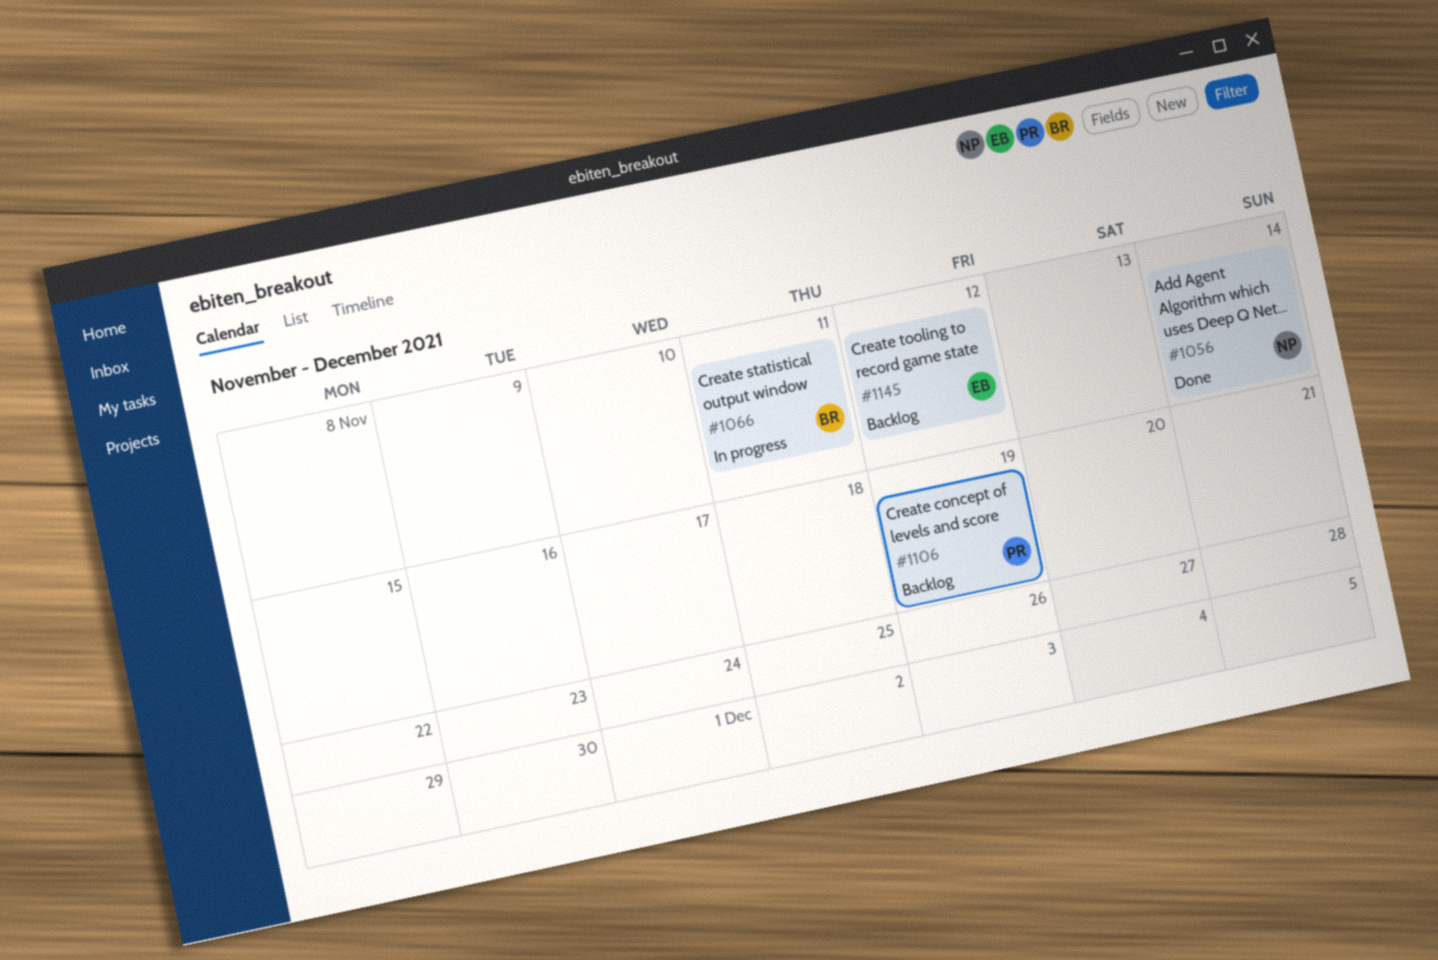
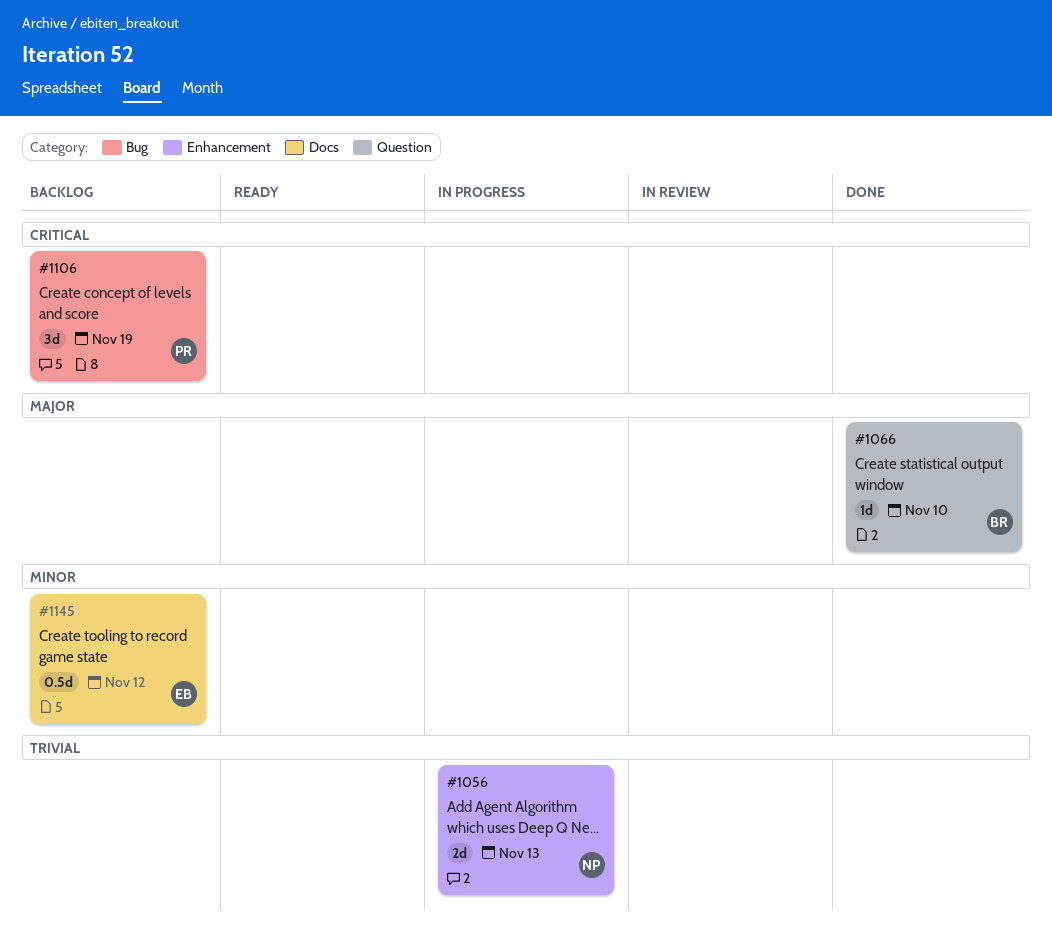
#1056, status: Done -> In progress
#1056, due: Nov 14 -> Nov 13
#1066, status: In progress -> Done
#1066, due: Nov 11 -> Nov 10

